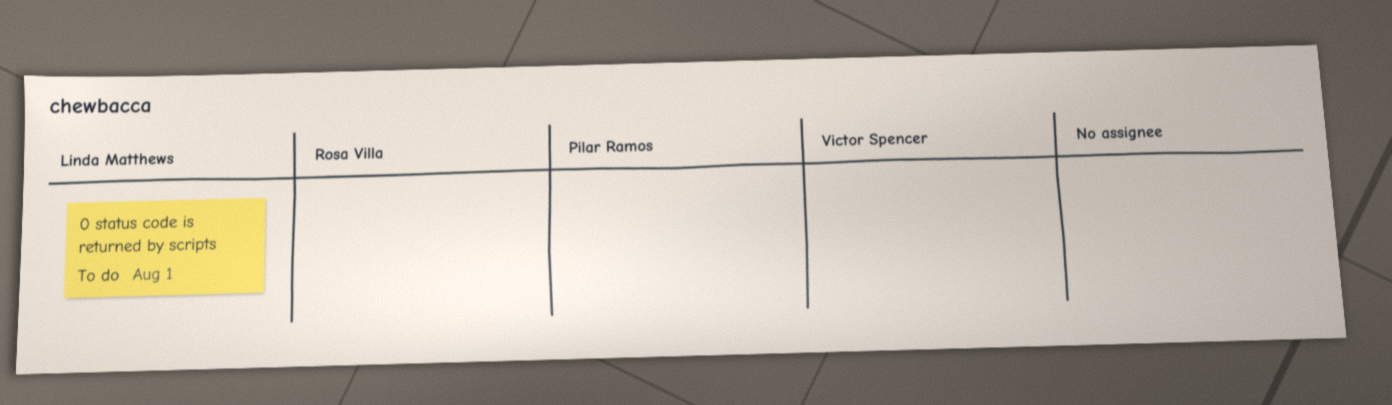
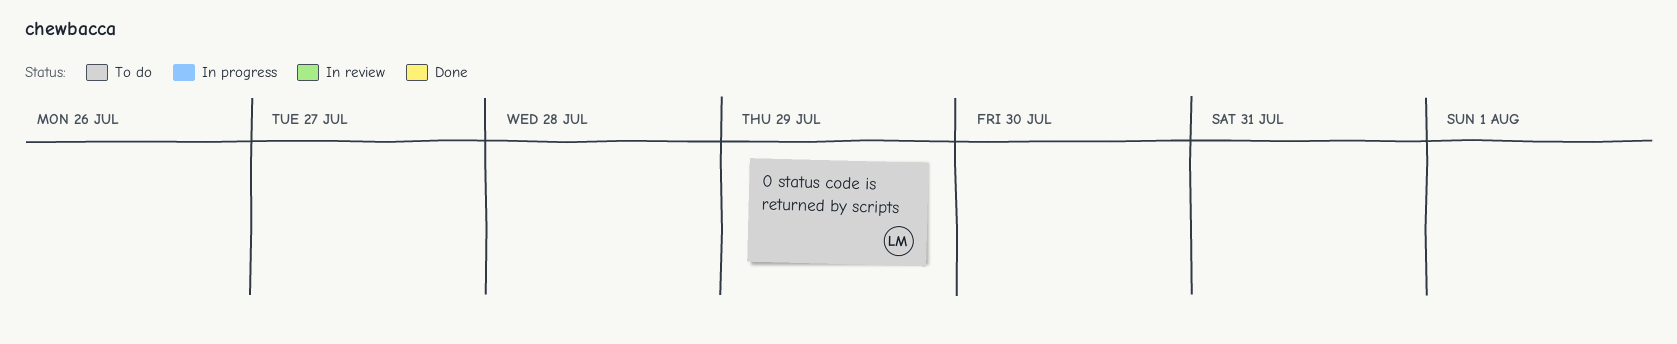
0 status code is returned by scripts, due: Aug 1 -> Jul 29

